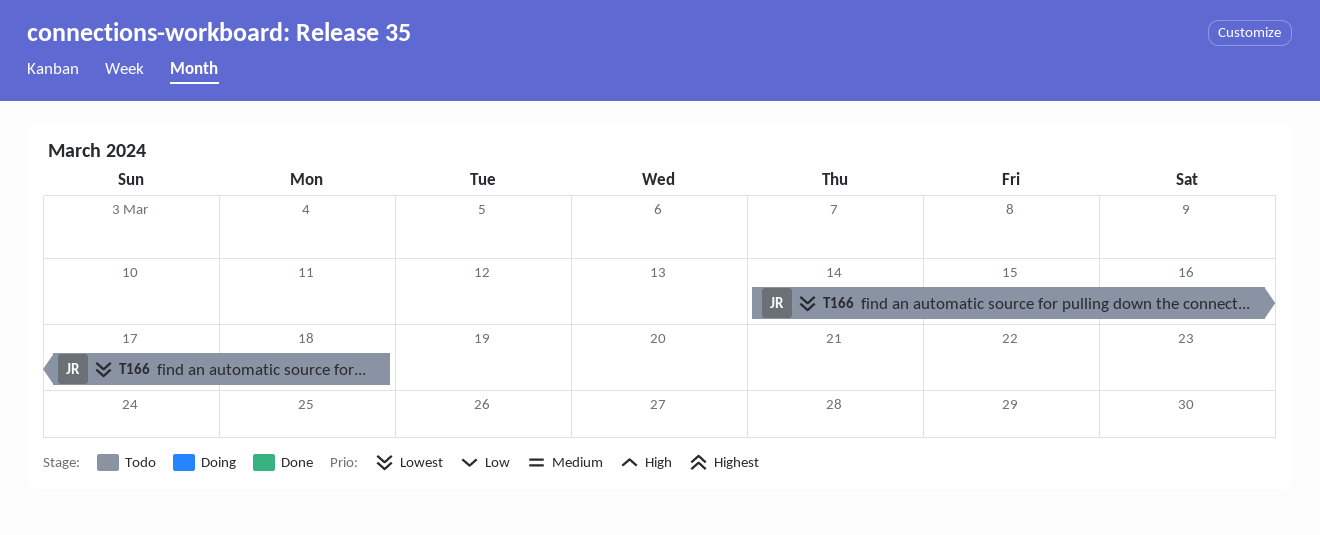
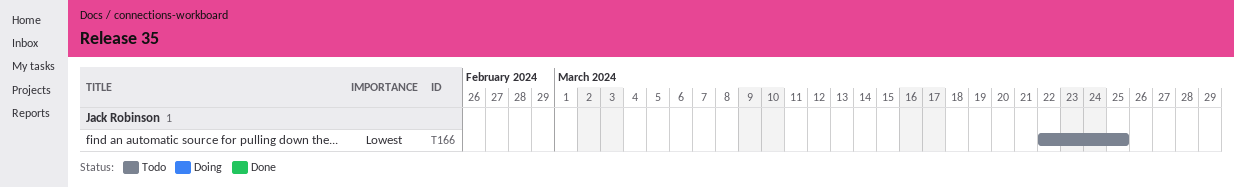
T166, start: Mar 14 -> Mar 22
T166, due: Mar 18 -> Mar 25

